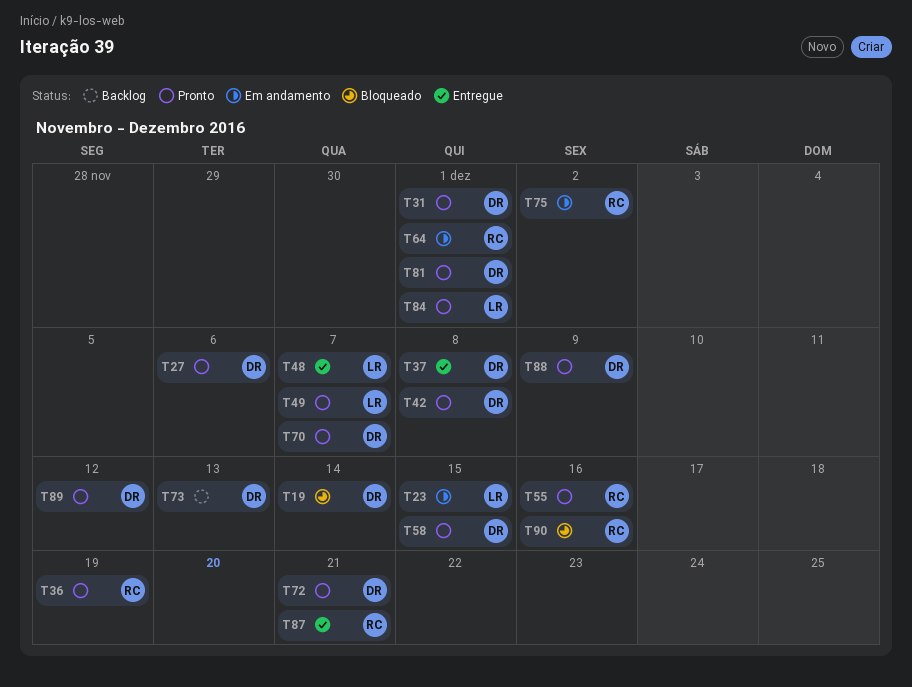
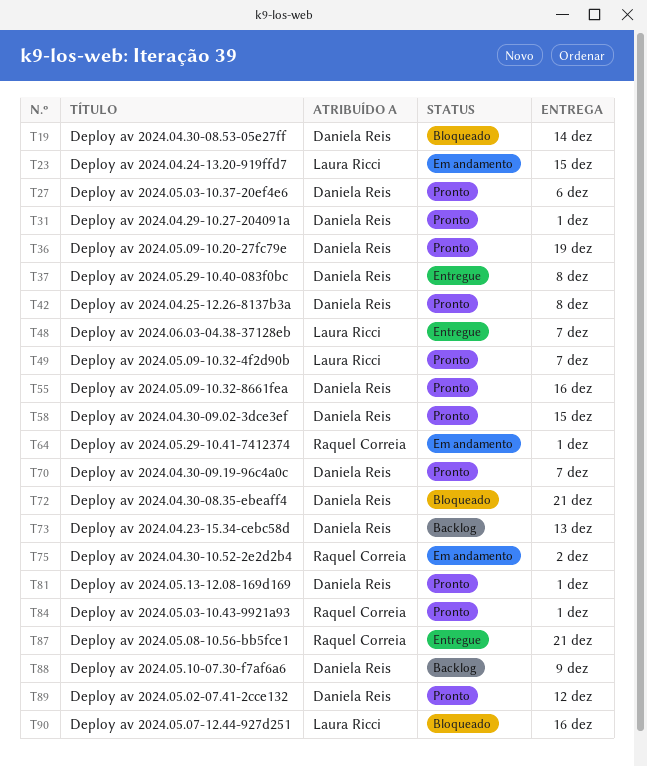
T36, owner: Raquel Correia -> Daniela Reis
T55, owner: Raquel Correia -> Daniela Reis
T72, status: Pronto -> Bloqueado
T84, owner: Laura Ricci -> Raquel Correia
T88, status: Pronto -> Backlog
T90, owner: Raquel Correia -> Laura Ricci

